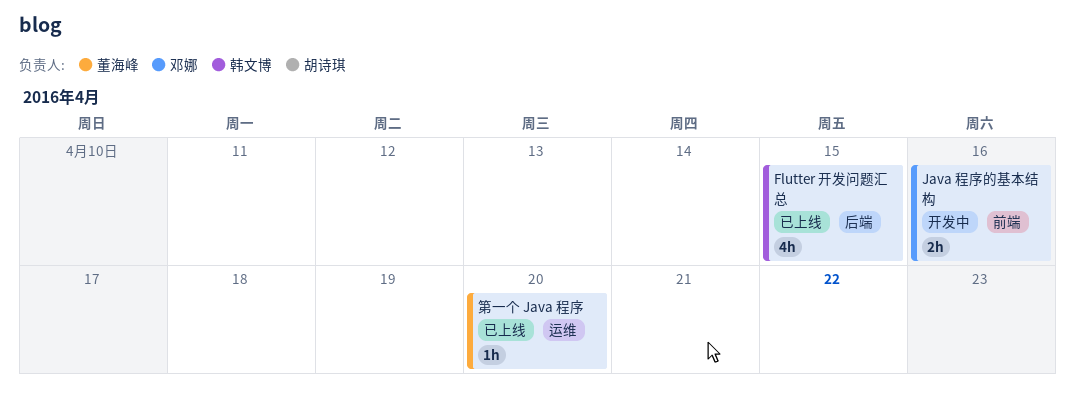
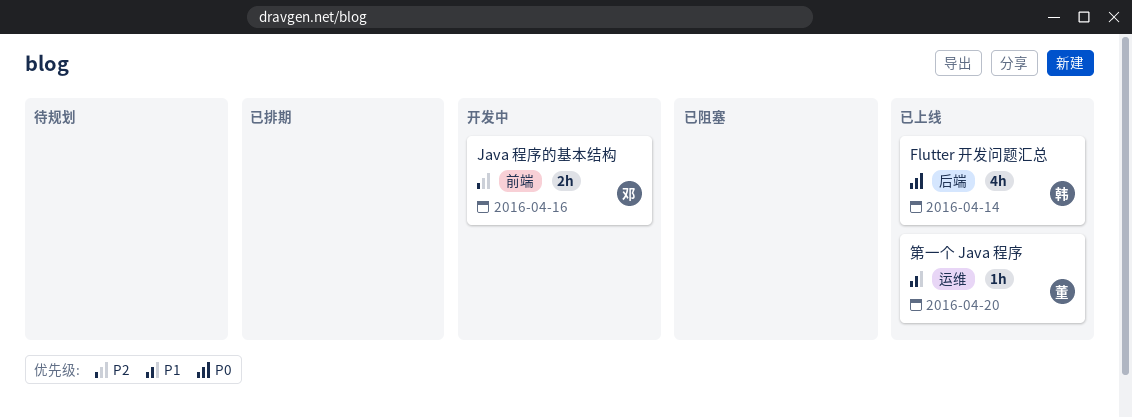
Flutter 开发问题汇总, due: Apr 15 -> Apr 14

